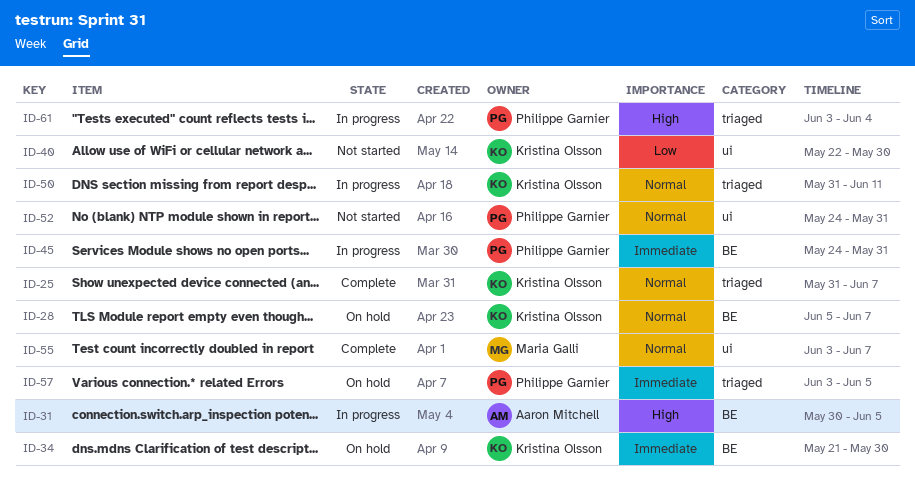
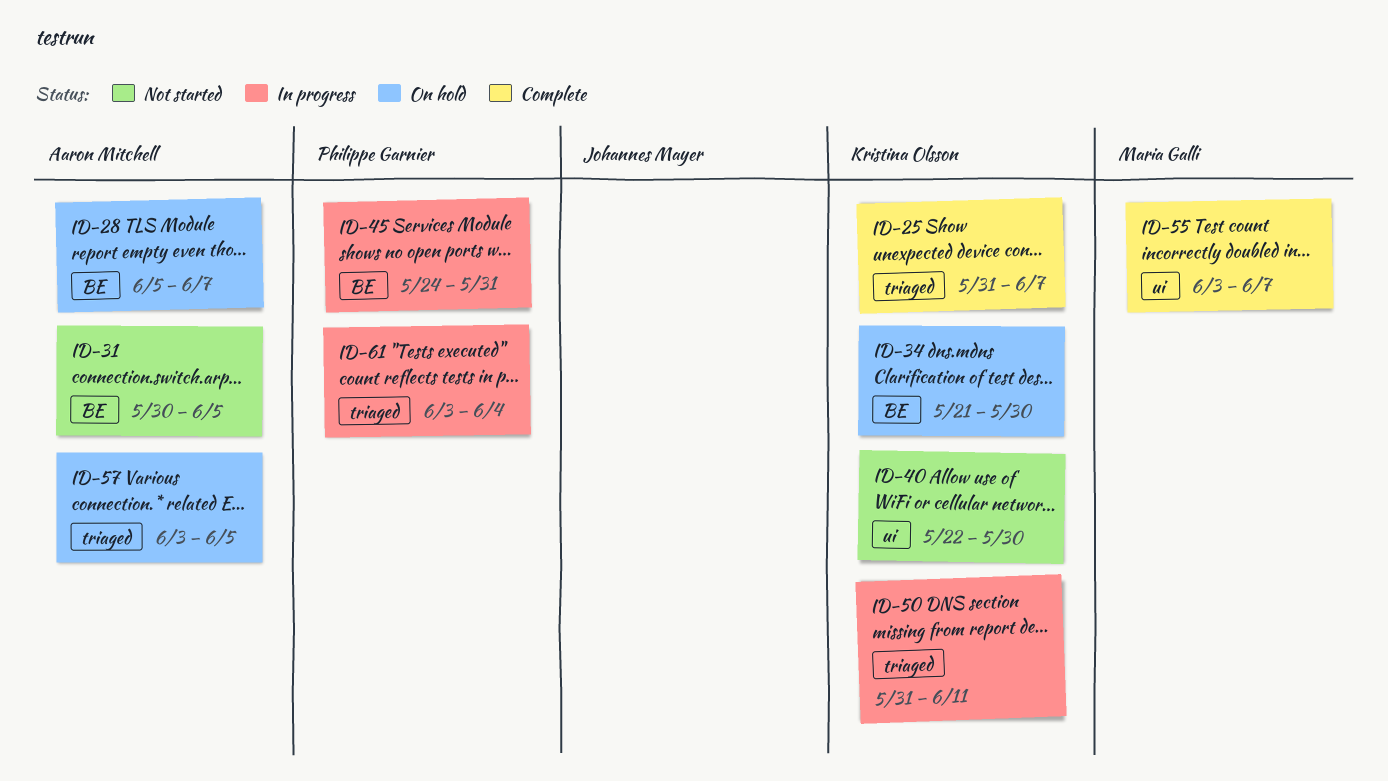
ID-28, owner: Kristina Olsson -> Aaron Mitchell
ID-31, status: In progress -> Not started
ID-52: present -> none
ID-57, owner: Philippe Garnier -> Aaron Mitchell

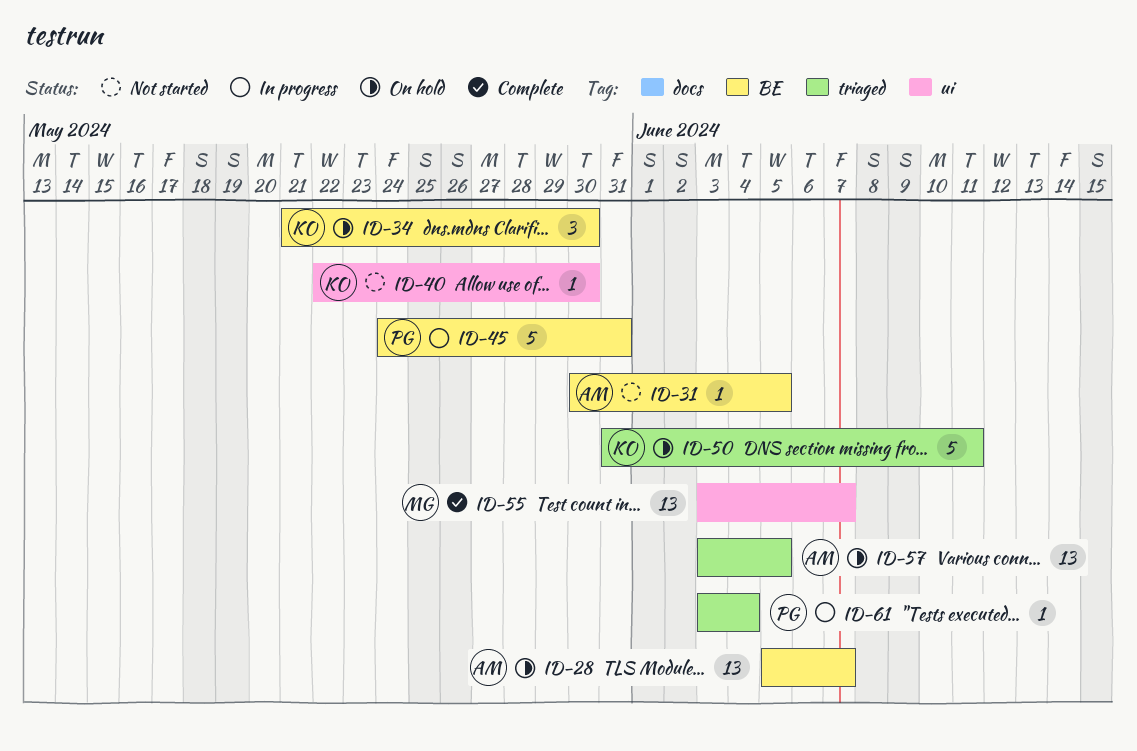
ID-25: present -> none
ID-50, status: In progress -> On hold

